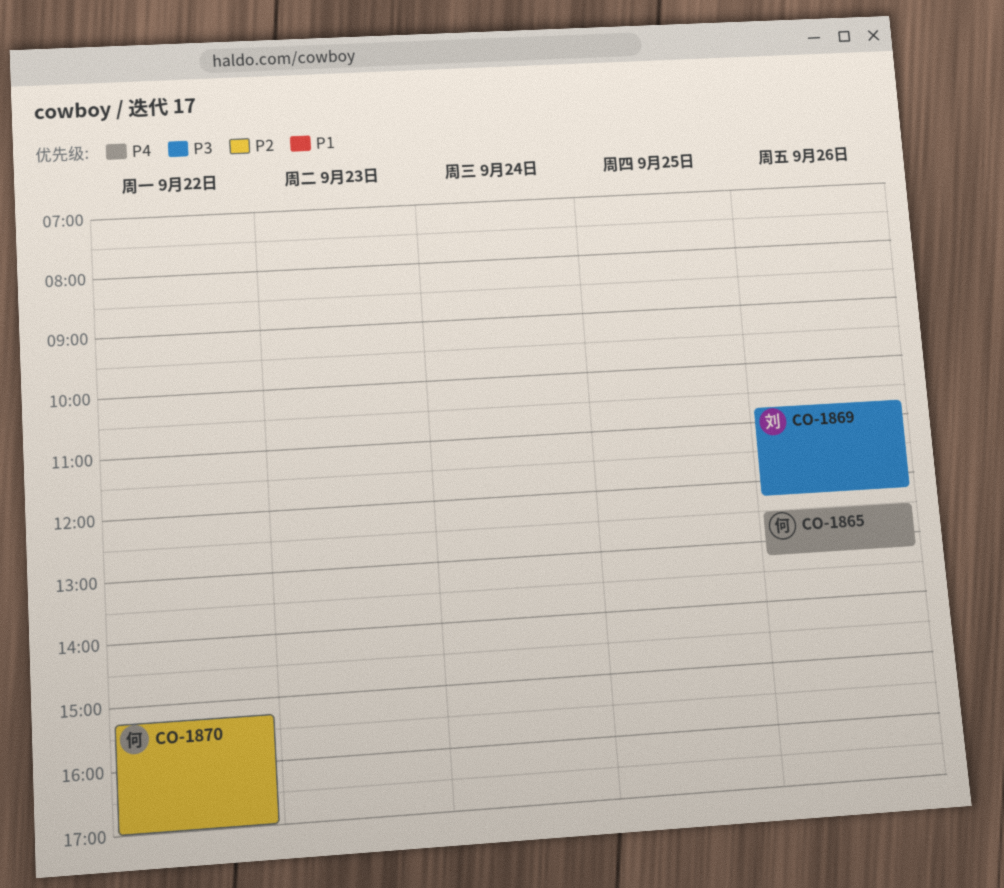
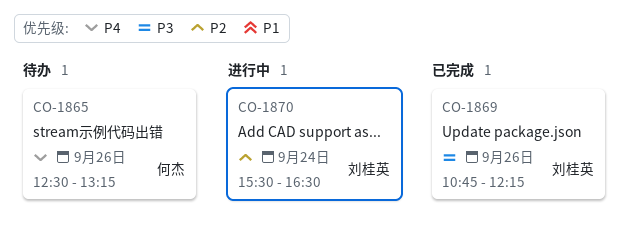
CO-1870, owner: 何杰 -> 刘桂英
CO-1870, day: Sep 22 -> Sep 24
CO-1870, begins: 15:15 -> 15:30
CO-1870, ends: 17:00 -> 16:30

